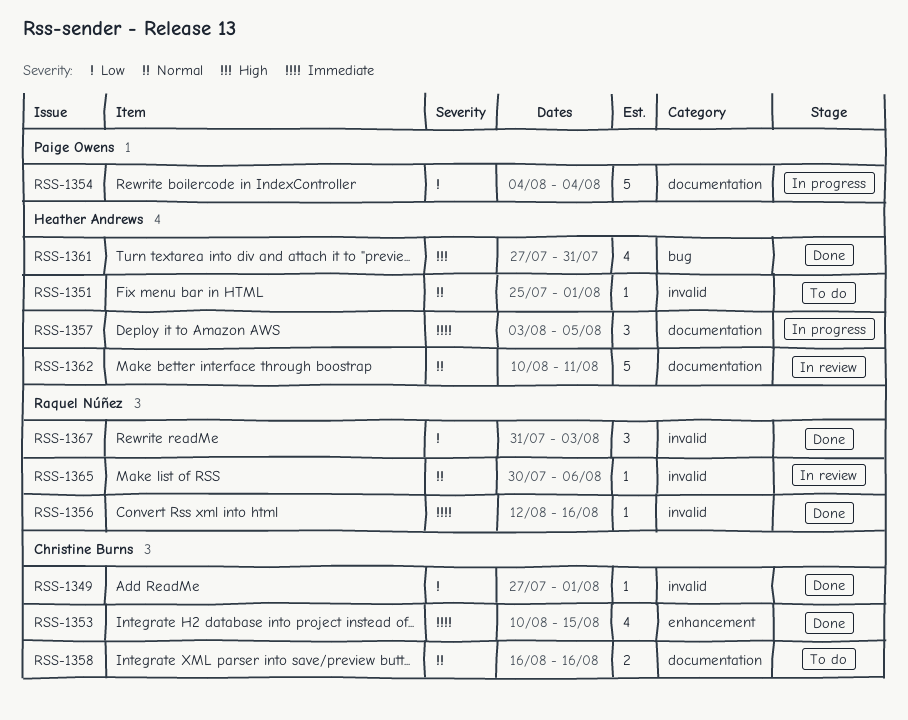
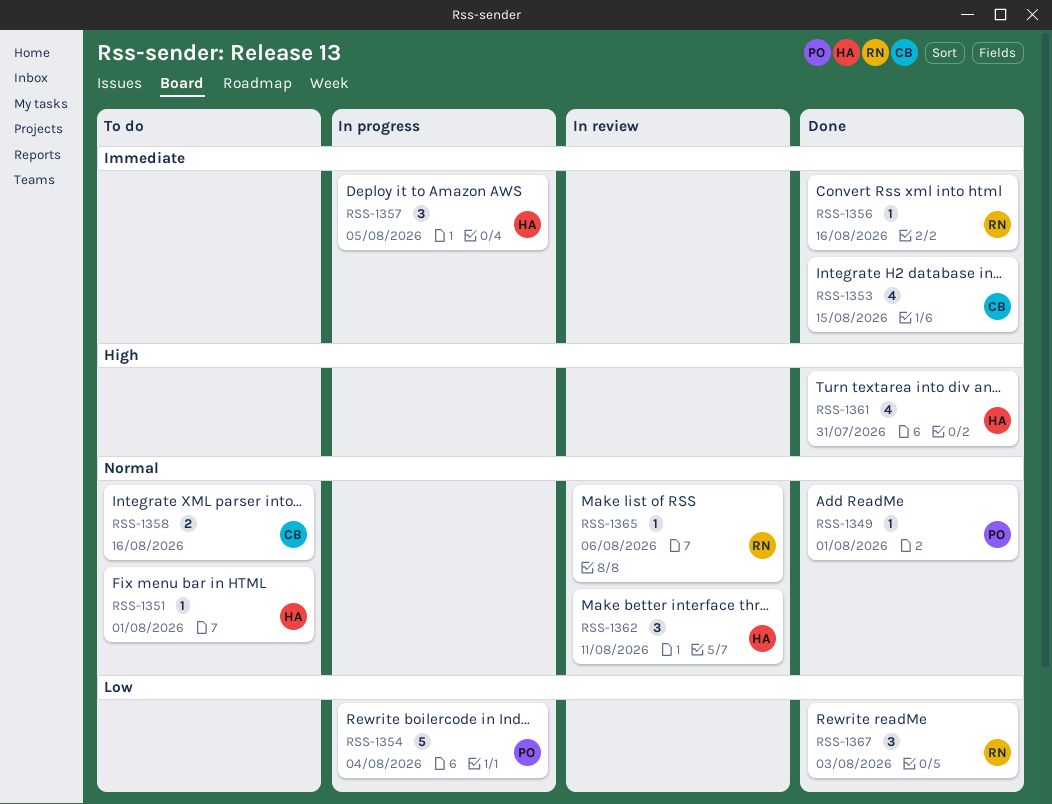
RSS-1349, owner: Christine Burns -> Paige Owens
RSS-1349, priority: Low -> Normal
RSS-1362, estimate: 5 -> 3

